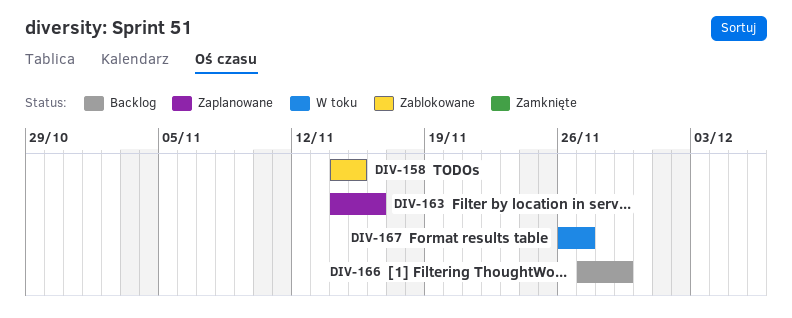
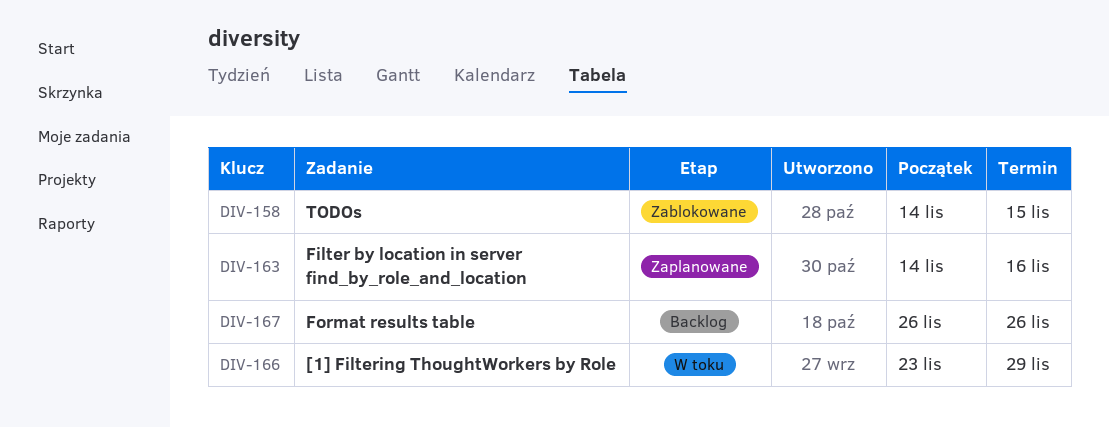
DIV-166, status: Backlog -> W toku
DIV-166, start: Nov 27 -> Nov 23
DIV-167, status: W toku -> Backlog
DIV-167, due: Nov 27 -> Nov 26

